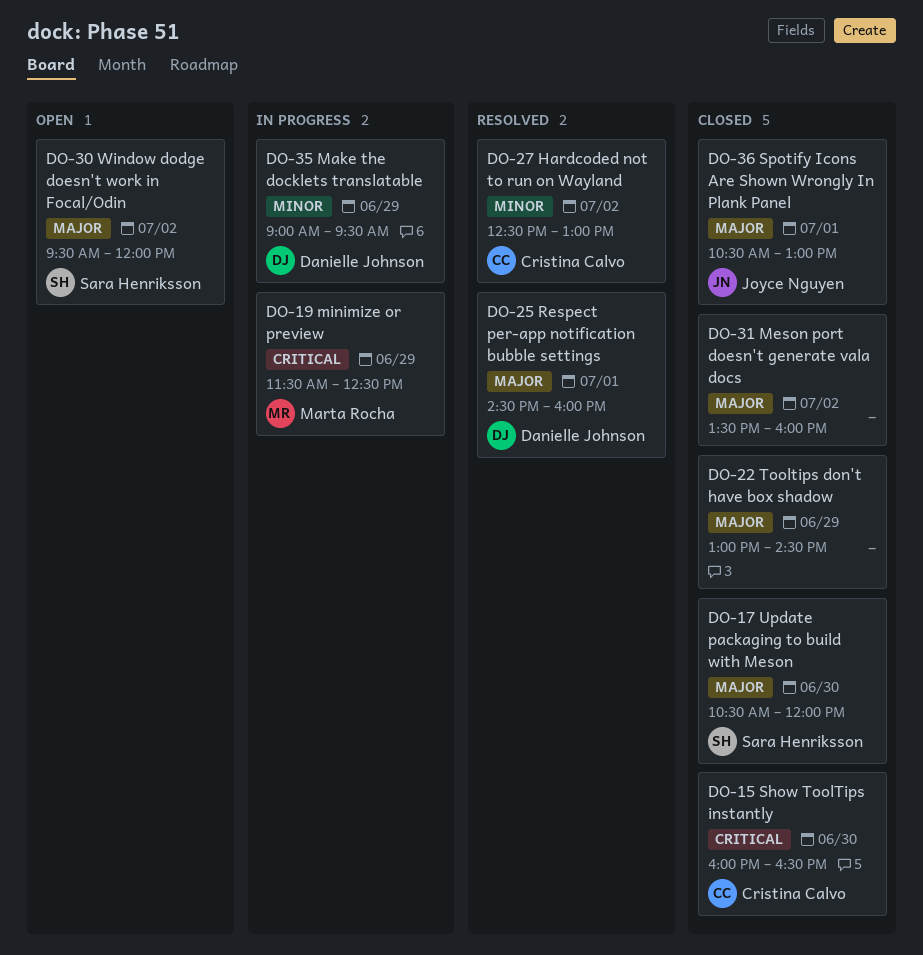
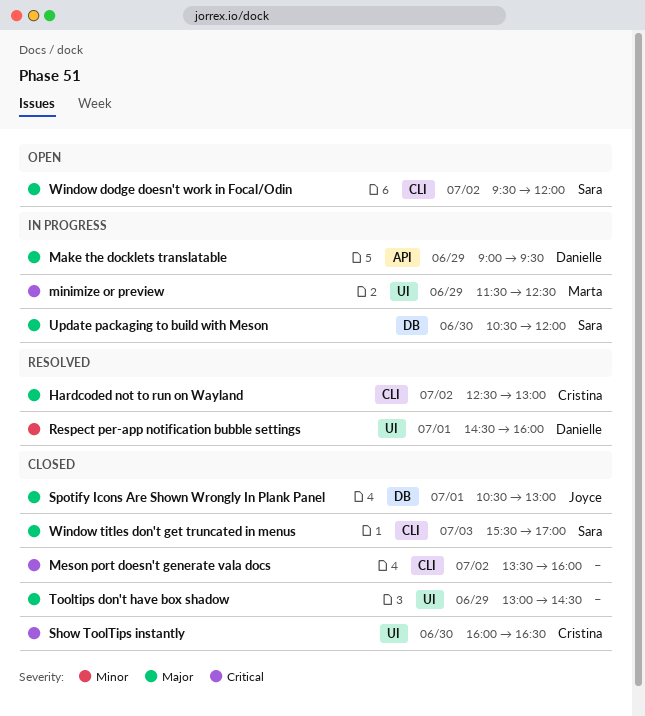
Hardcoded not to run on Wayland, priority: Minor -> Major
Make the docklets translatable, priority: Minor -> Major
Meson port doesn't generate vala docs, priority: Major -> Critical
Respect per-app notification bubble settings, priority: Major -> Minor
Update packaging to build with Meson, status: Closed -> In progress
Window titles don't get truncated in menus: none -> present

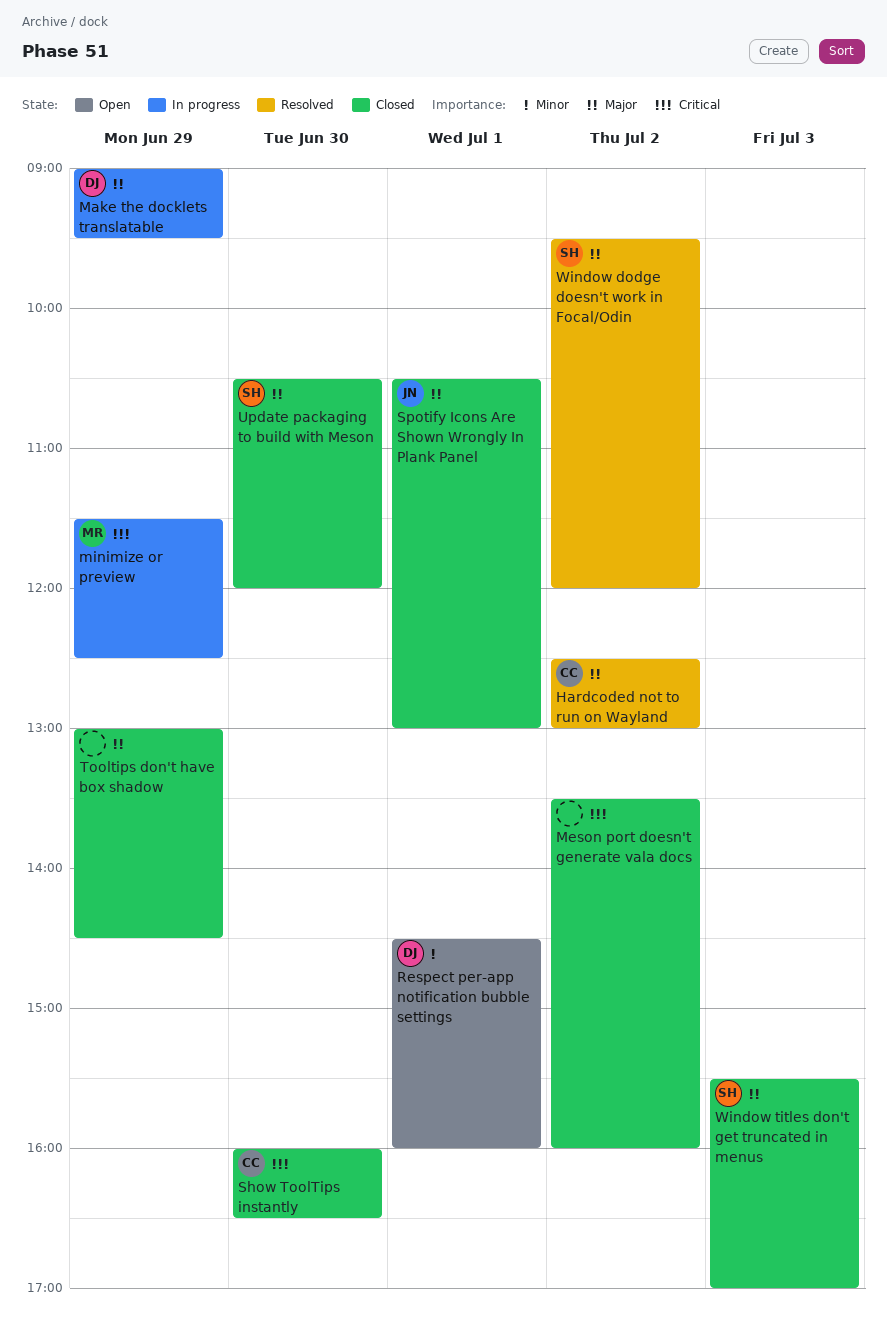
Respect per-app notification bubble settings, status: Resolved -> Open
Update packaging to build with Meson, status: In progress -> Closed
Window dodge doesn't work in Focal/Odin, status: Open -> Resolved

